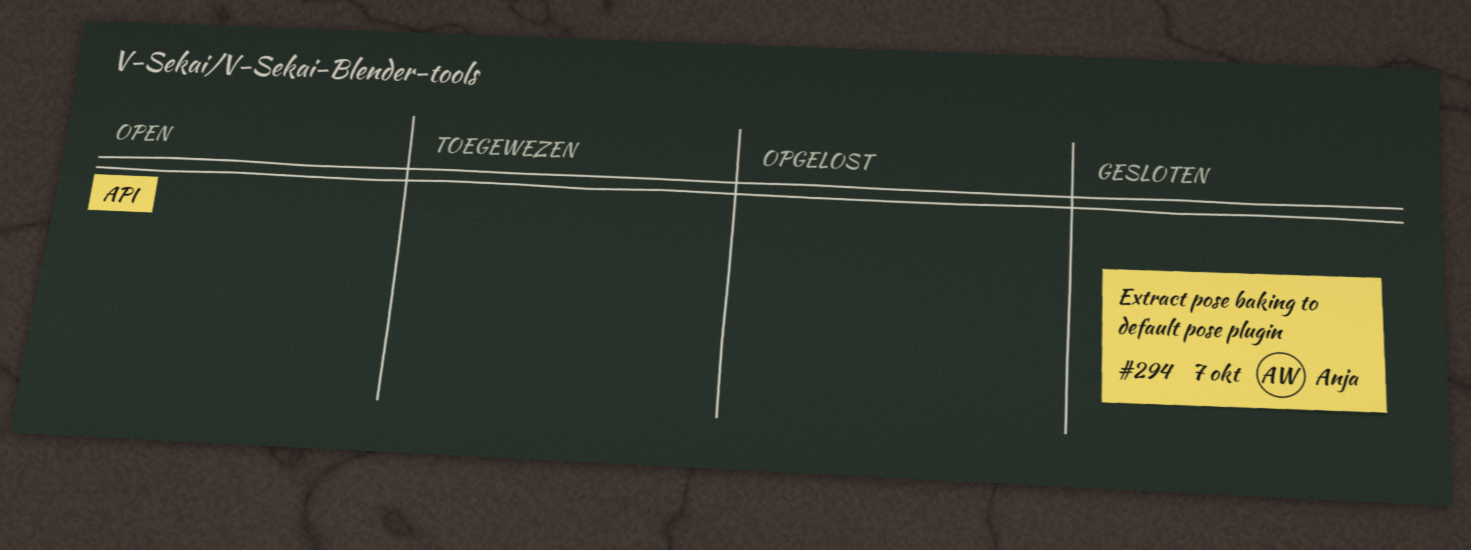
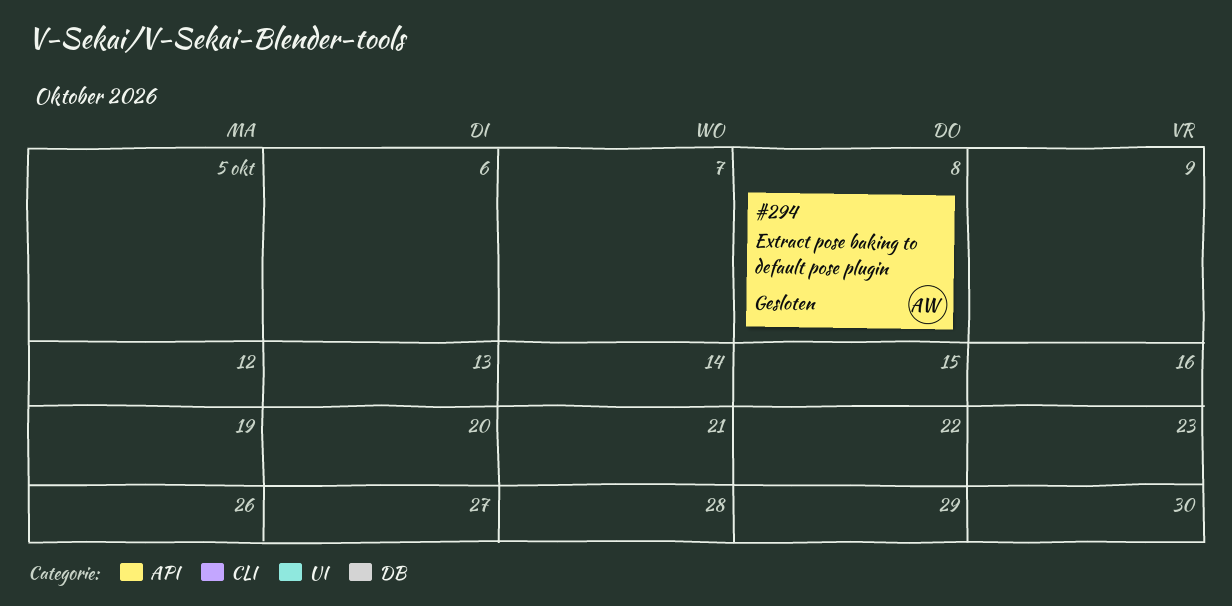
#294, due: Oct 7 -> Oct 8

